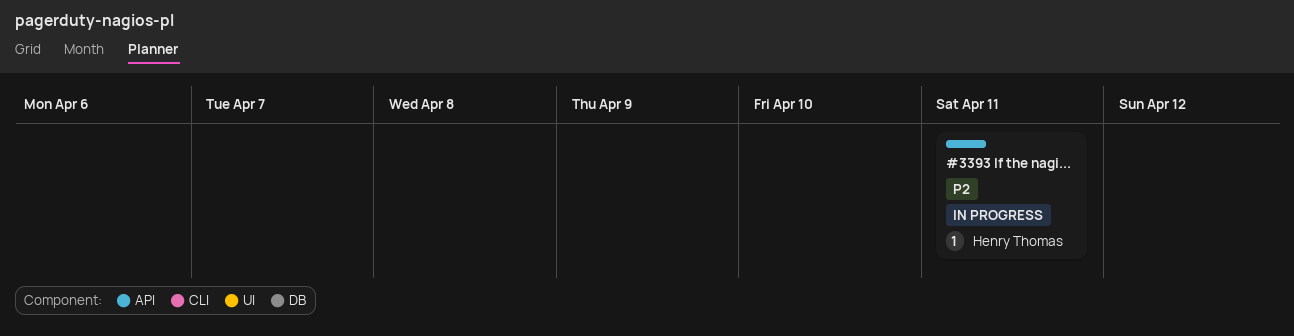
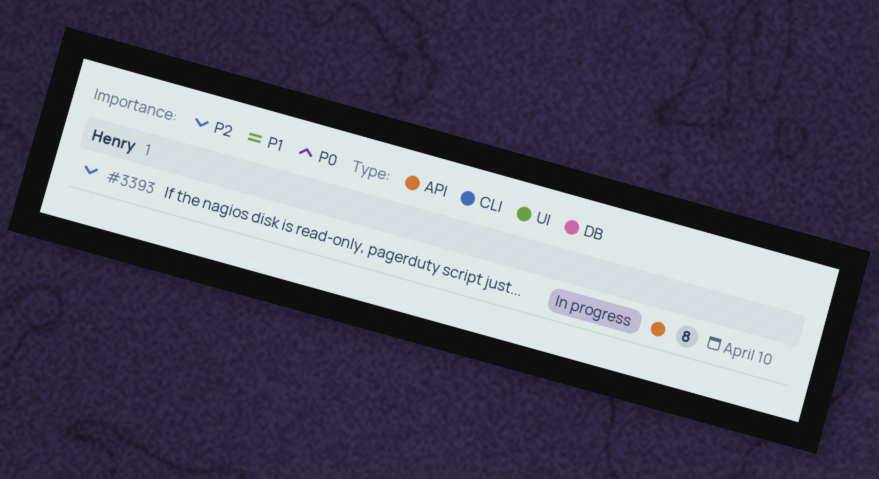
#3393, estimate: 1 -> 8
#3393, due: Apr 11 -> Apr 10

